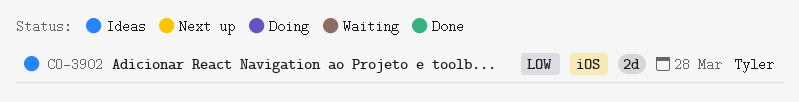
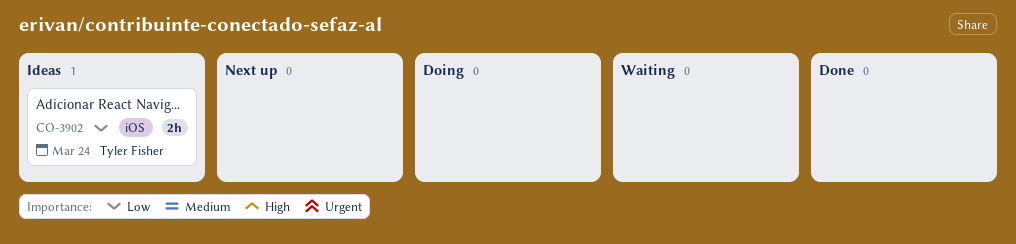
CO-3902, estimate: 2d -> 2h
CO-3902, due: Mar 28 -> Mar 24

